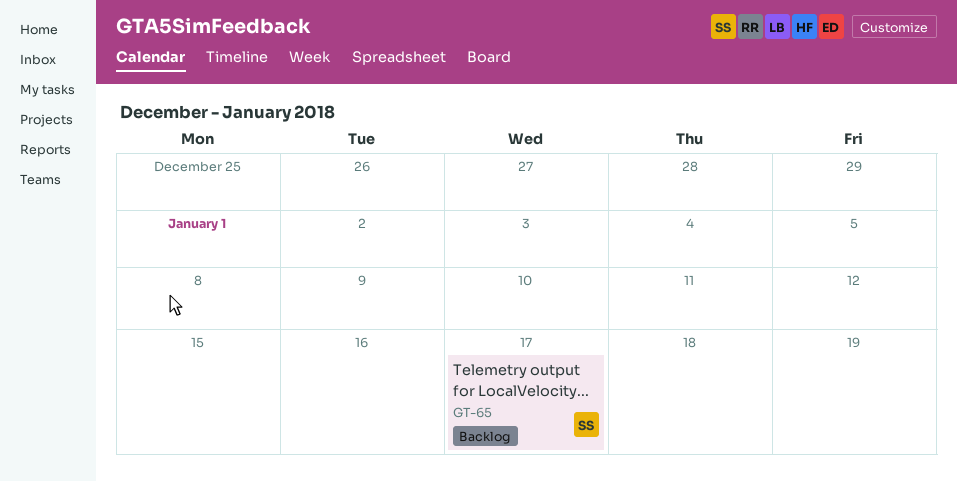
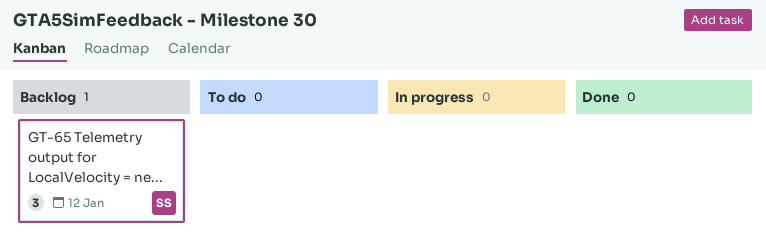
GT-65, due: Jan 17 -> Jan 12

